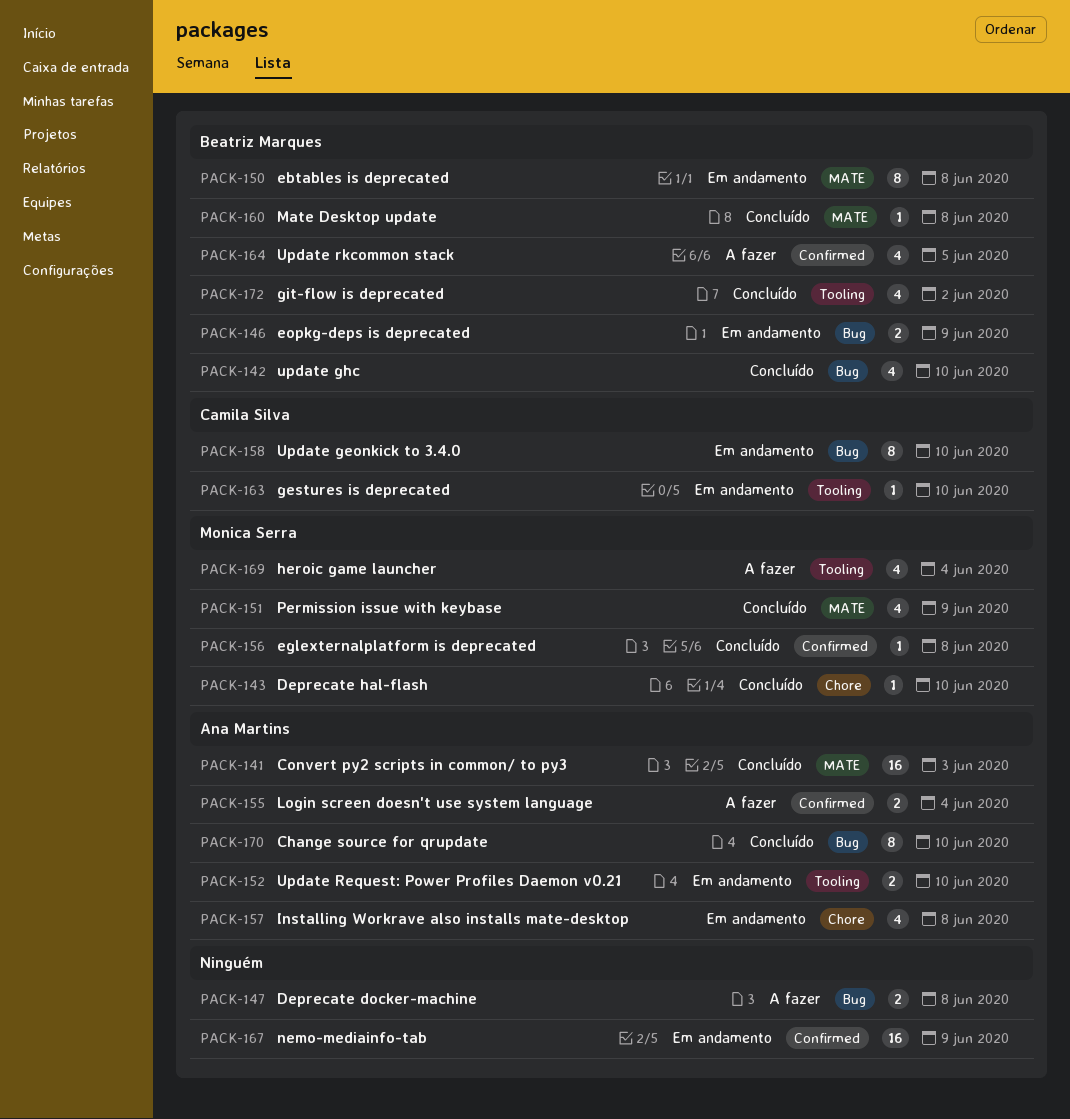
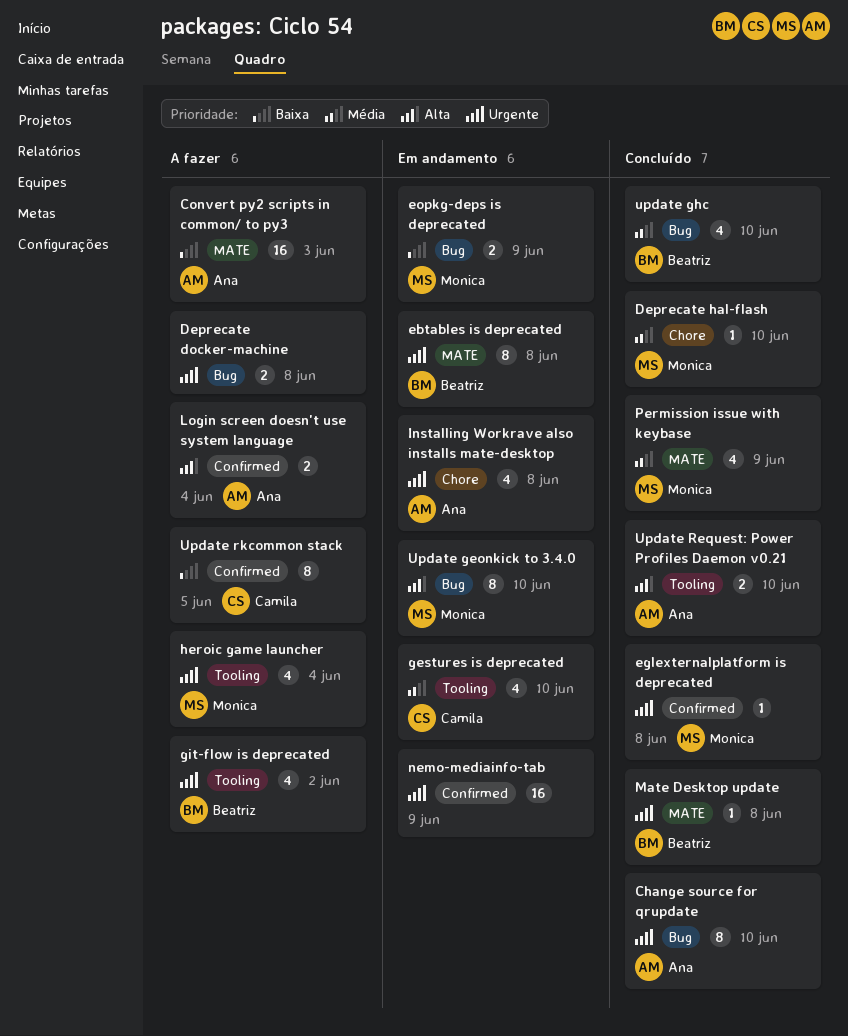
Convert py2 scripts in common/ to py3, status: Concluído -> A fazer
eopkg-deps is deprecated, owner: Beatriz Marques -> Monica Serra
gestures is deprecated, estimate: 1 -> 4
git-flow is deprecated, status: Concluído -> A fazer
Update geonkick to 3.4.0, owner: Camila Silva -> Monica Serra
Update Request: Power Profiles Daemon v0.21, status: Em andamento -> Concluído
Update rkcommon stack, owner: Beatriz Marques -> Camila Silva
Update rkcommon stack, estimate: 4 -> 8

